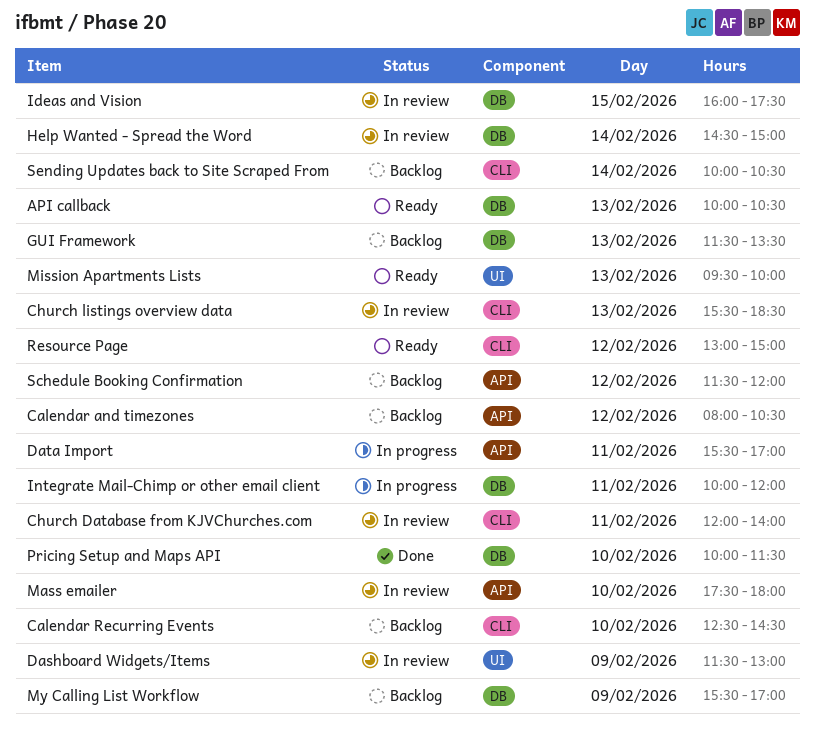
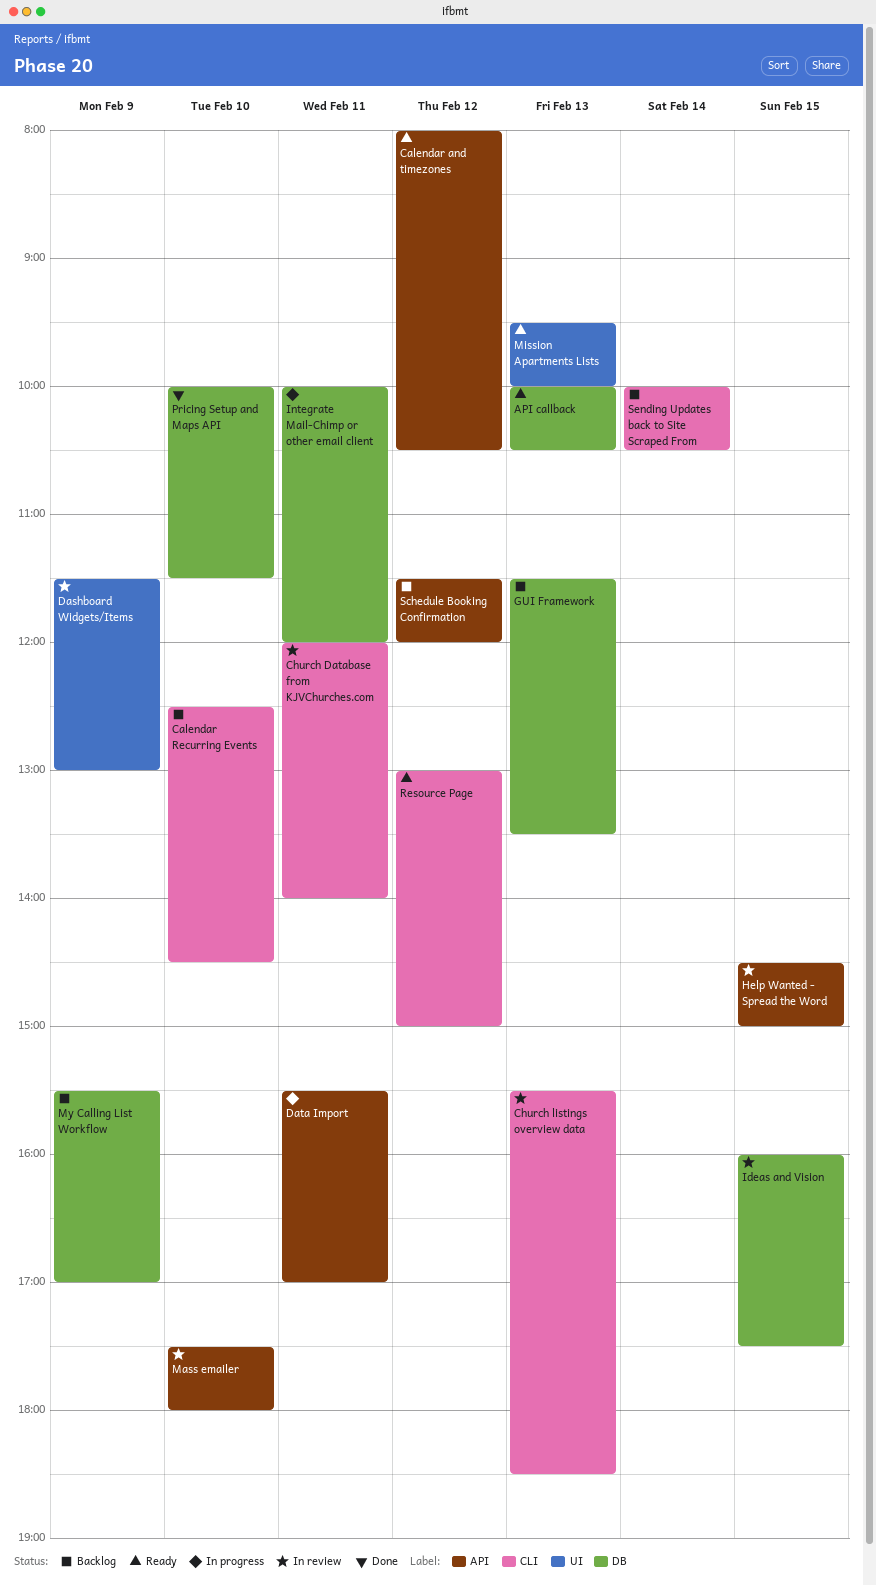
Calendar and timezones, status: Backlog -> Ready
Help Wanted - Spread the Word, label: DB -> API
Help Wanted - Spread the Word, day: Feb 14 -> Feb 15

